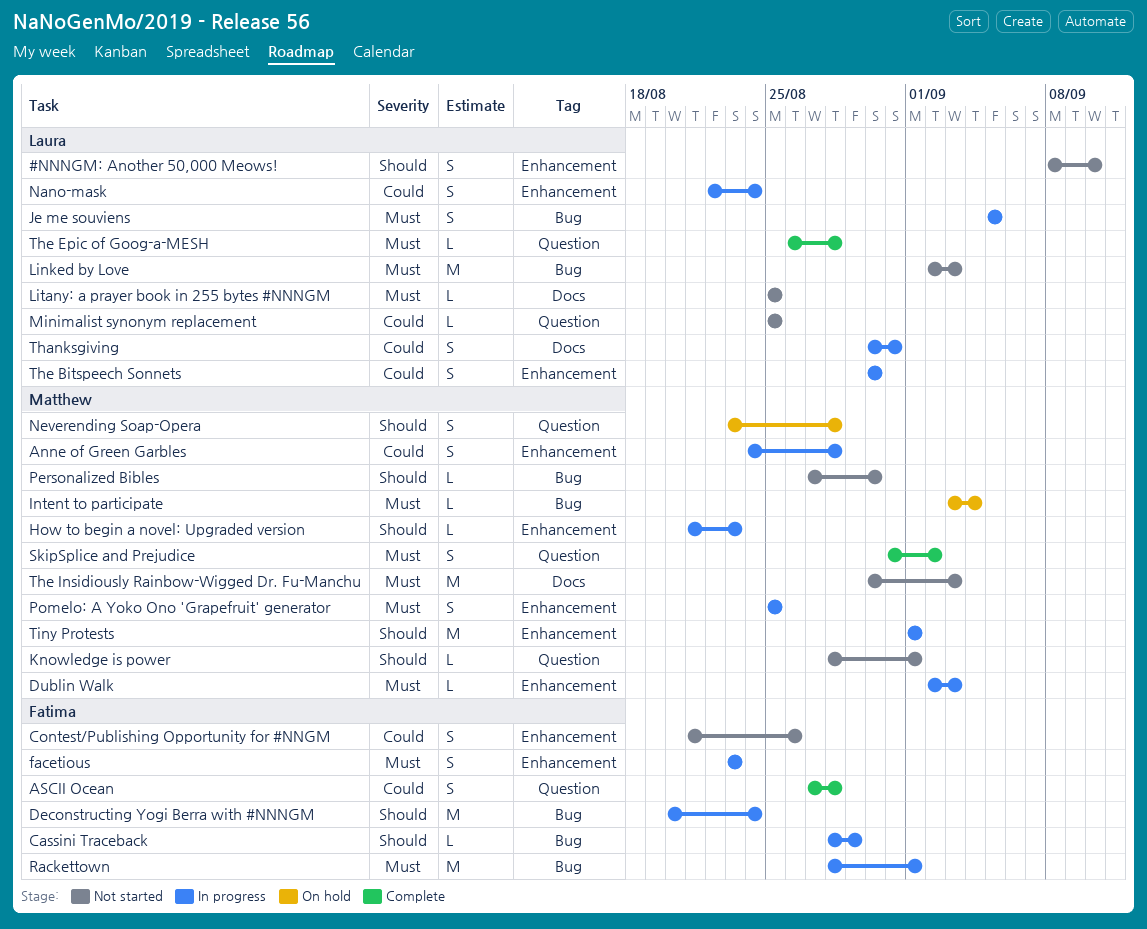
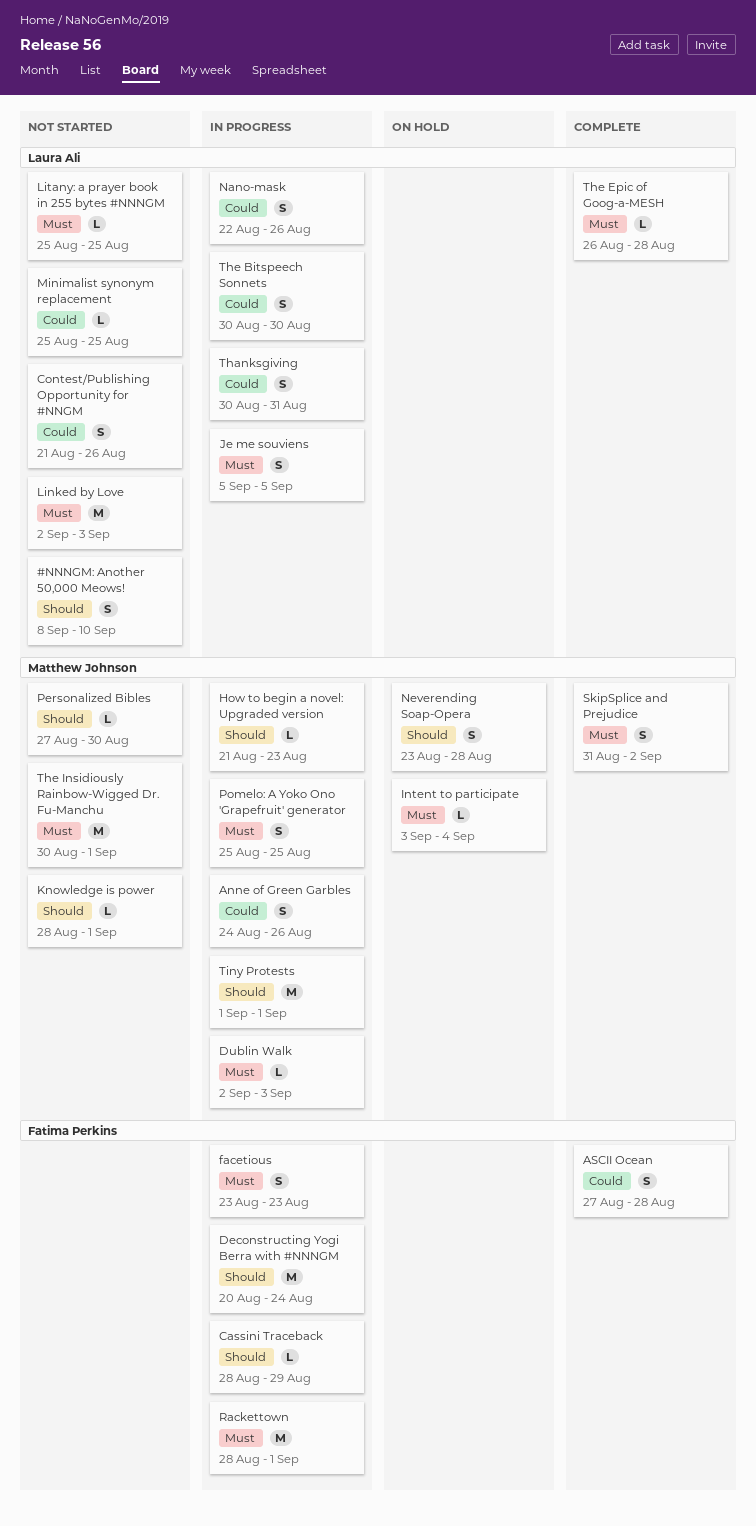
Anne of Green Garbles, due: Aug 28 -> Aug 26
Contest/Publishing Opportunity for #NNGM, owner: Fatima Perkins -> Laura Ali
Nano-mask, due: Aug 24 -> Aug 26
The Insidiously Rainbow-Wigged Dr. Fu-Manchu, due: Sep 3 -> Sep 1

